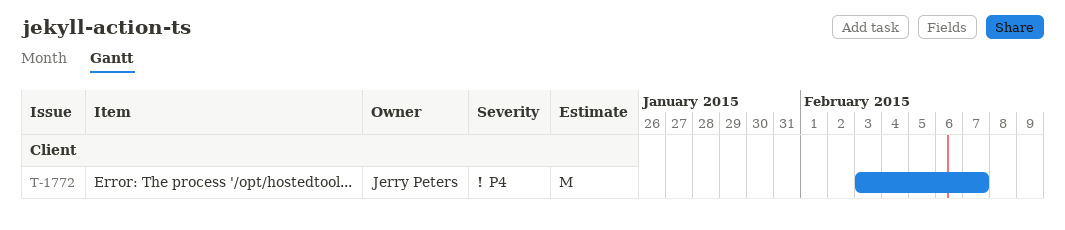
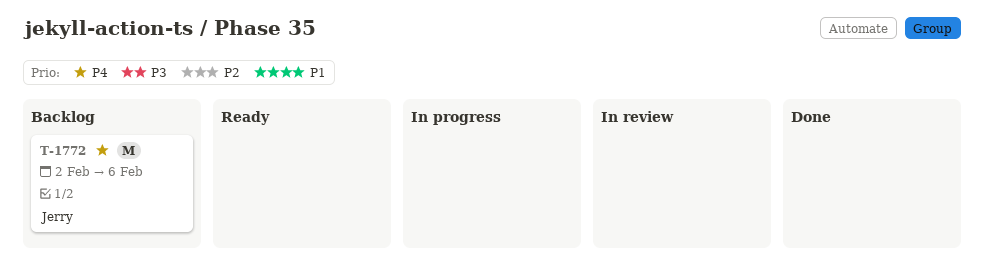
T-1772, start: Feb 3 -> Feb 2
T-1772, due: Feb 7 -> Feb 6

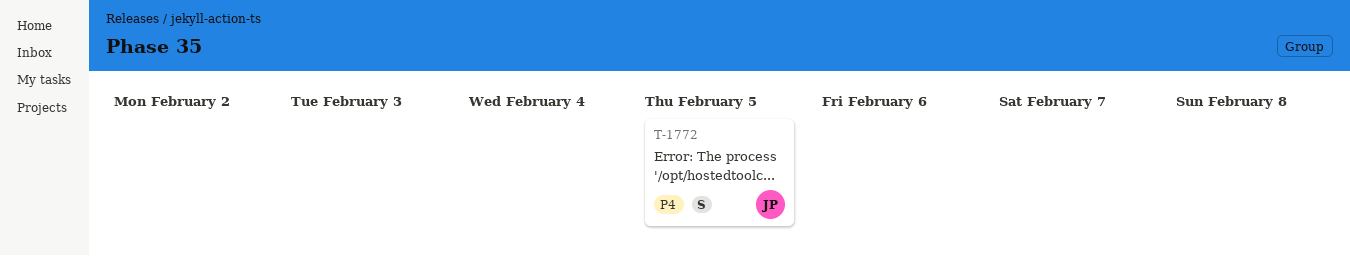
T-1772, estimate: M -> S
T-1772, due: Feb 6 -> Feb 5

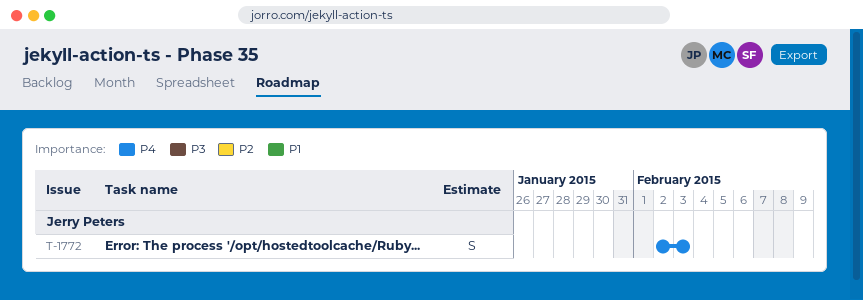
T-1772, due: Feb 5 -> Feb 3

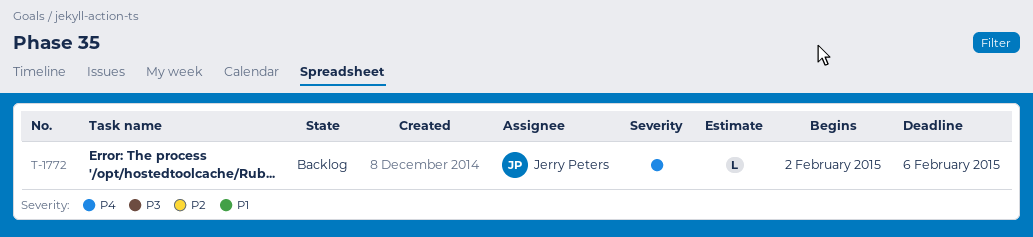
T-1772, estimate: S -> L
T-1772, due: Feb 3 -> Feb 6

